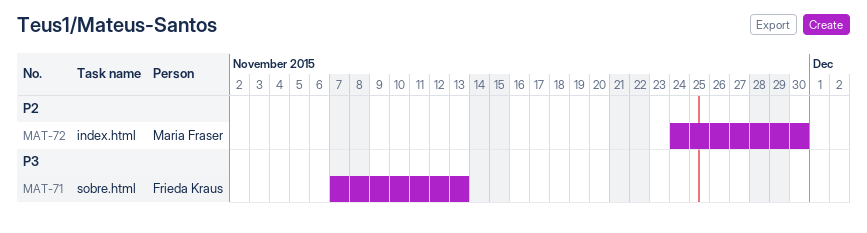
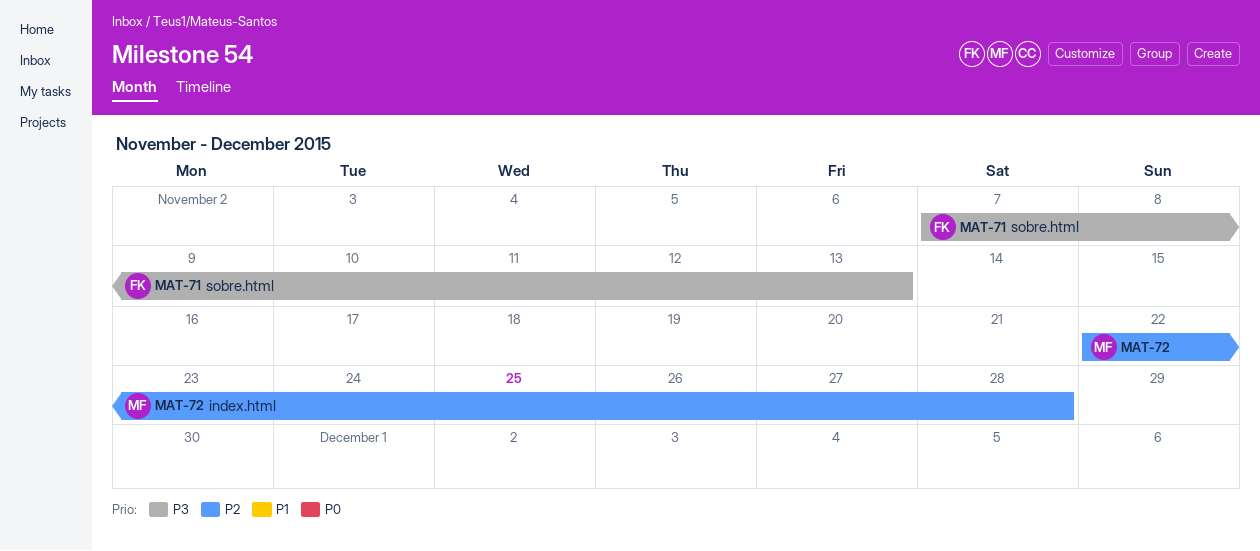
MAT-72, start: Nov 24 -> Nov 22
MAT-72, due: Nov 30 -> Nov 28

